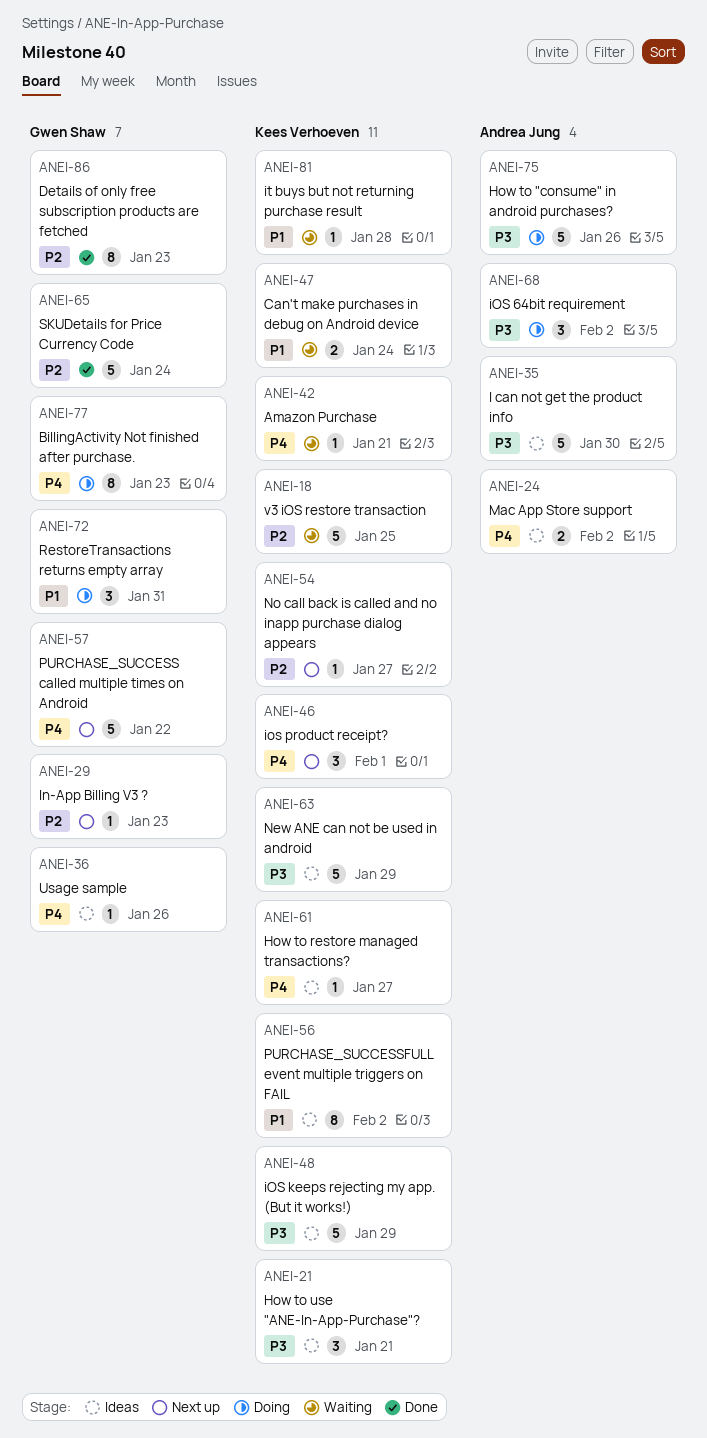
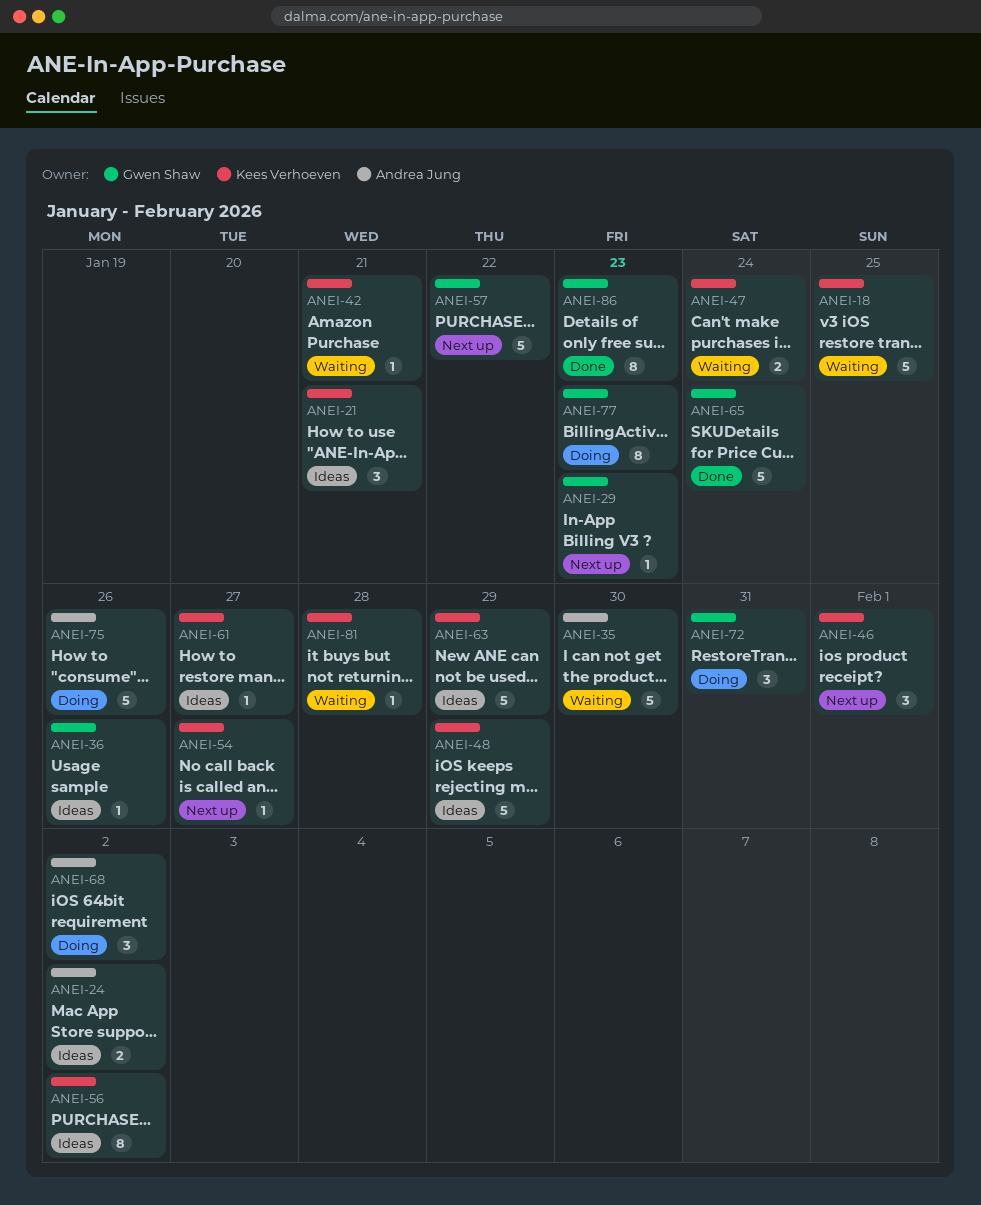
ANEI-35, status: Ideas -> Waiting

